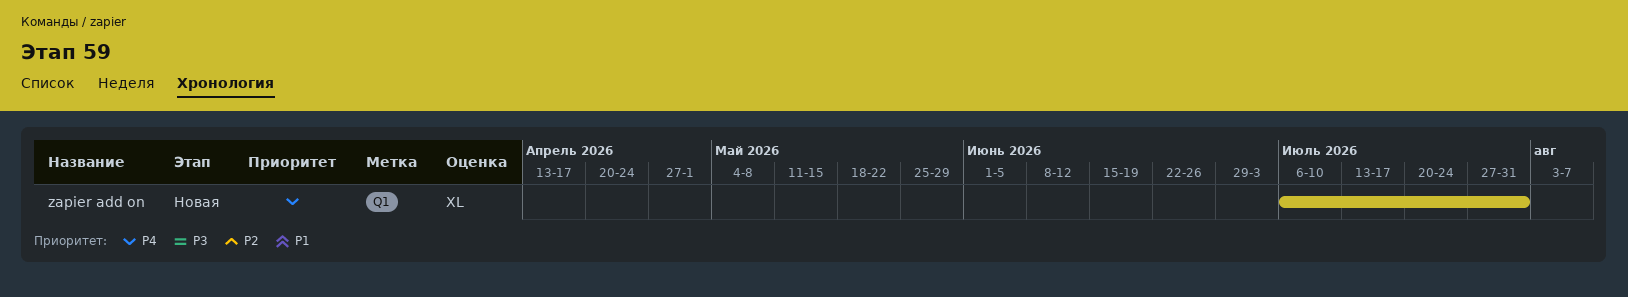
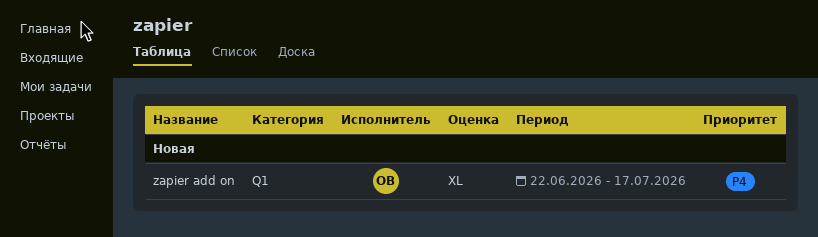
zapier add on, start: Jul 6 -> Jun 22
zapier add on, due: Jul 31 -> Jul 17

